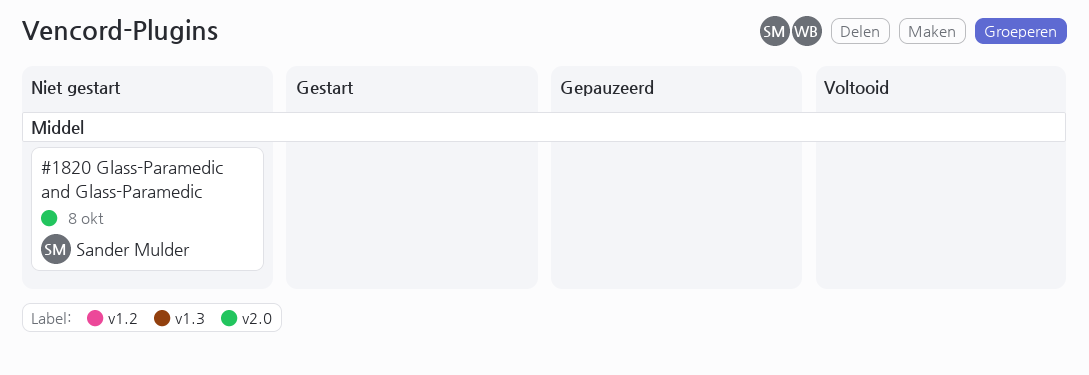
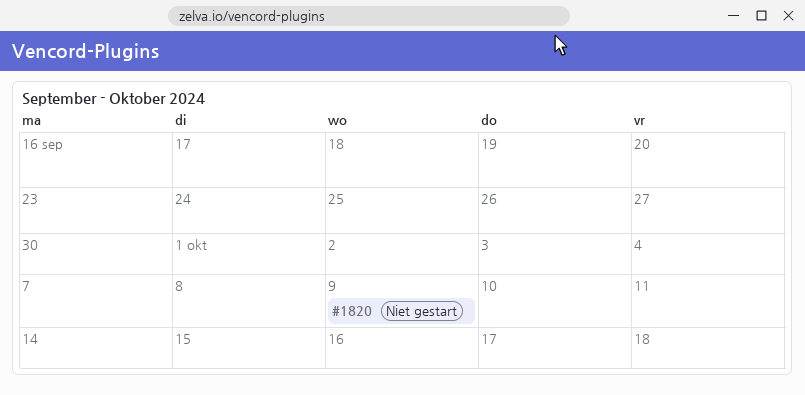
#1820, due: Oct 8 -> Oct 9

